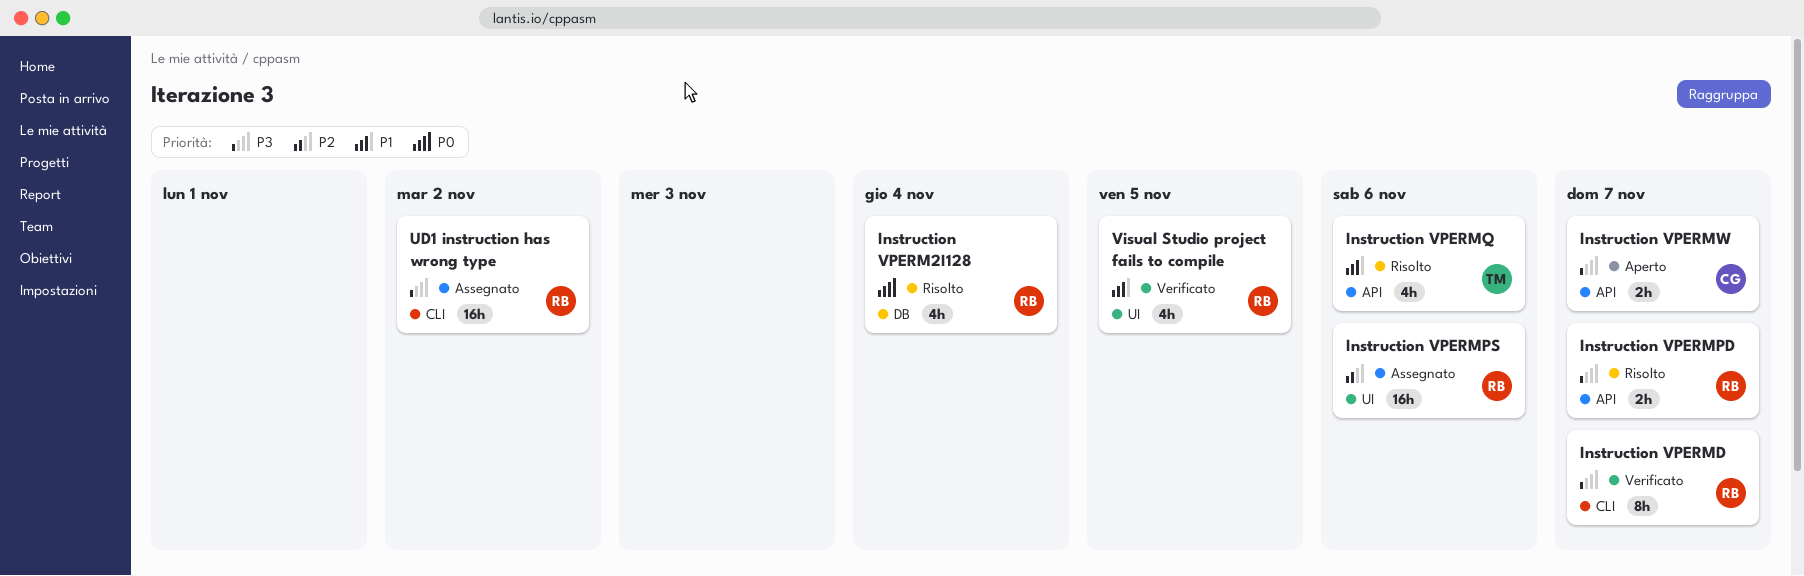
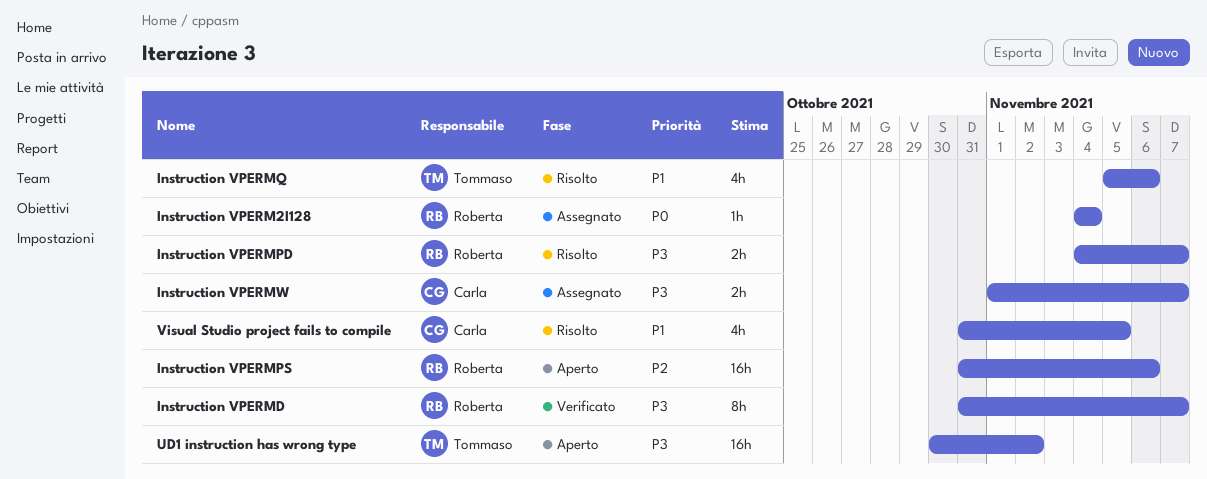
Instruction VPERM2I128, status: Risolto -> Assegnato
Instruction VPERM2I128, estimate: 4h -> 1h
Instruction VPERMPS, status: Assegnato -> Aperto
Instruction VPERMW, status: Aperto -> Assegnato
UD1 instruction has wrong type, status: Assegnato -> Aperto
UD1 instruction has wrong type, owner: Roberta -> Tommaso
Visual Studio project fails to compile, status: Verificato -> Risolto
Visual Studio project fails to compile, owner: Roberta -> Carla

